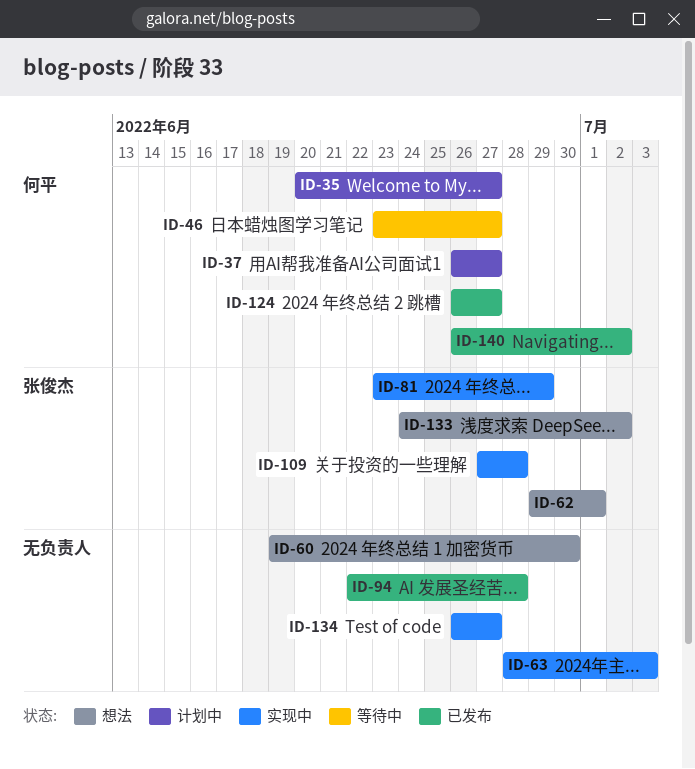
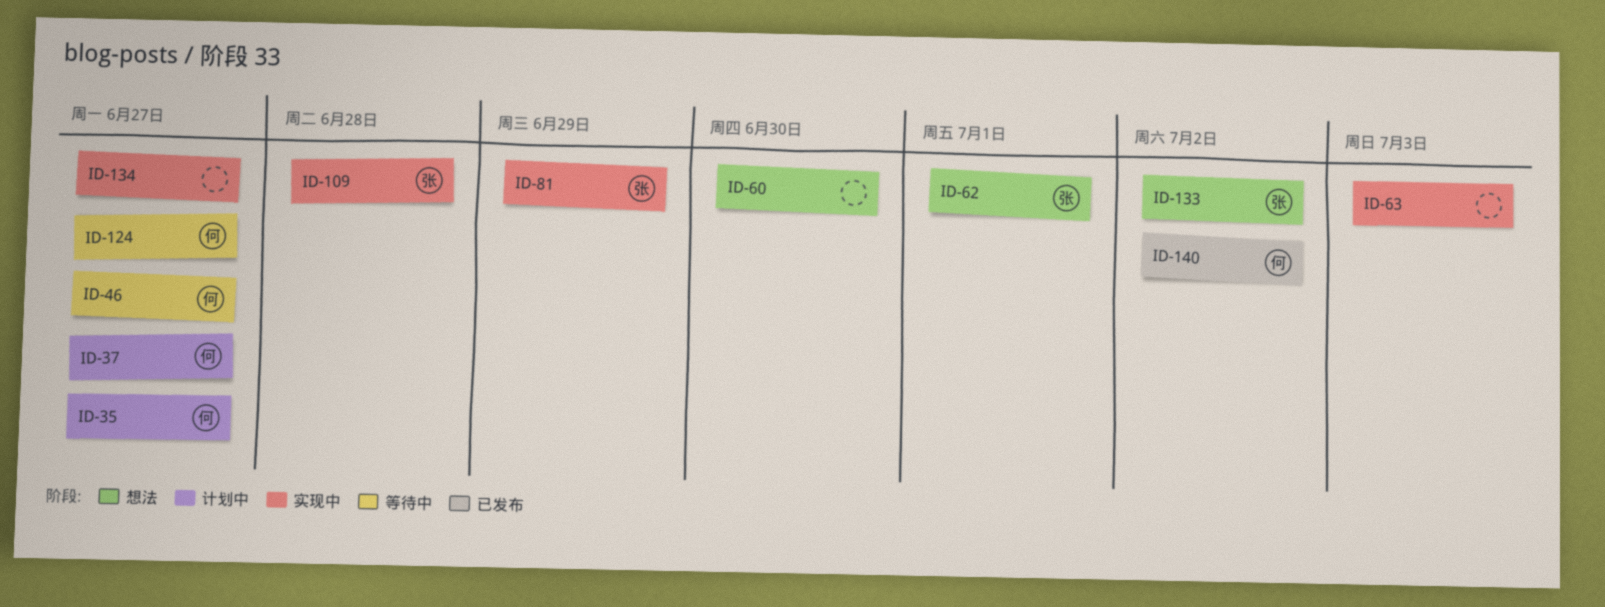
ID-94: present -> none
ID-124, status: 已发布 -> 等待中

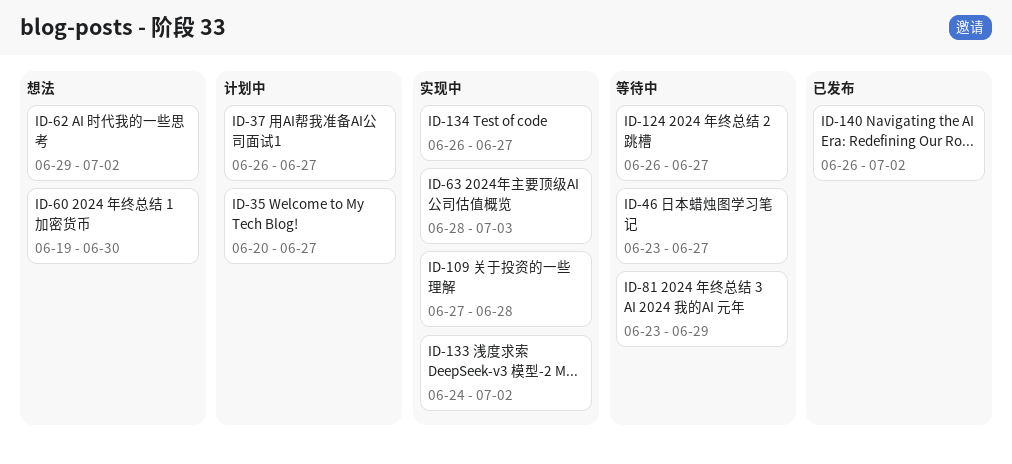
ID-62, due: Jul 1 -> Jul 2
ID-81, status: 实现中 -> 等待中
ID-133, status: 想法 -> 实现中

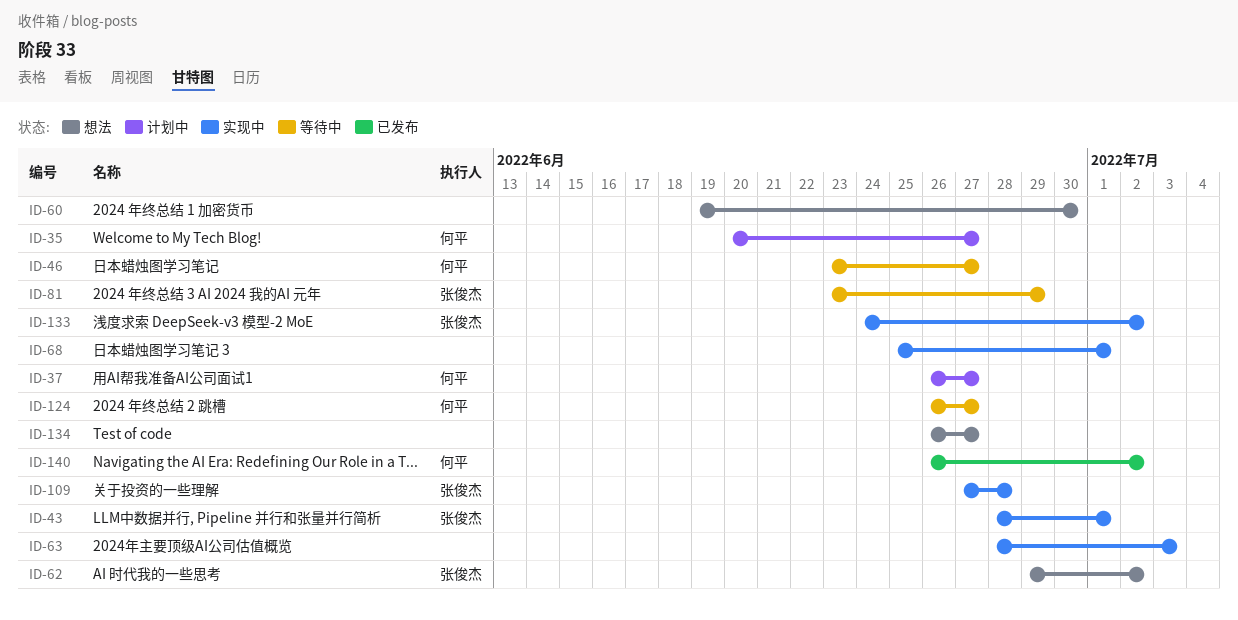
ID-43: none -> present
ID-68: none -> present
ID-134, status: 实现中 -> 想法

